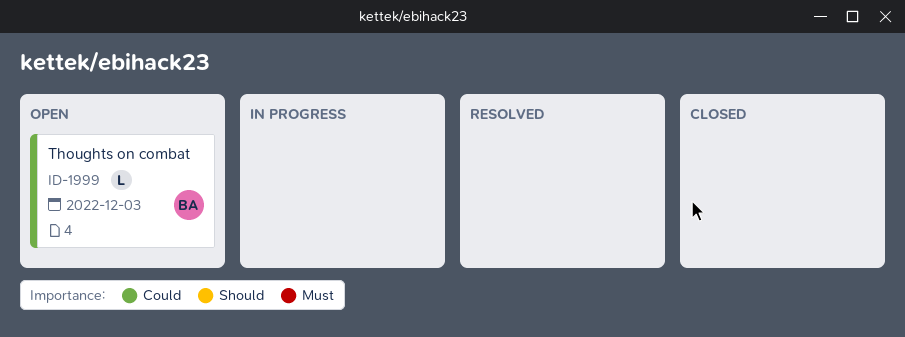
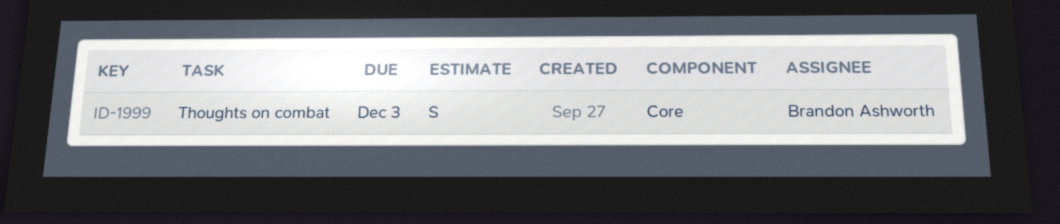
ID-1999, estimate: L -> S

